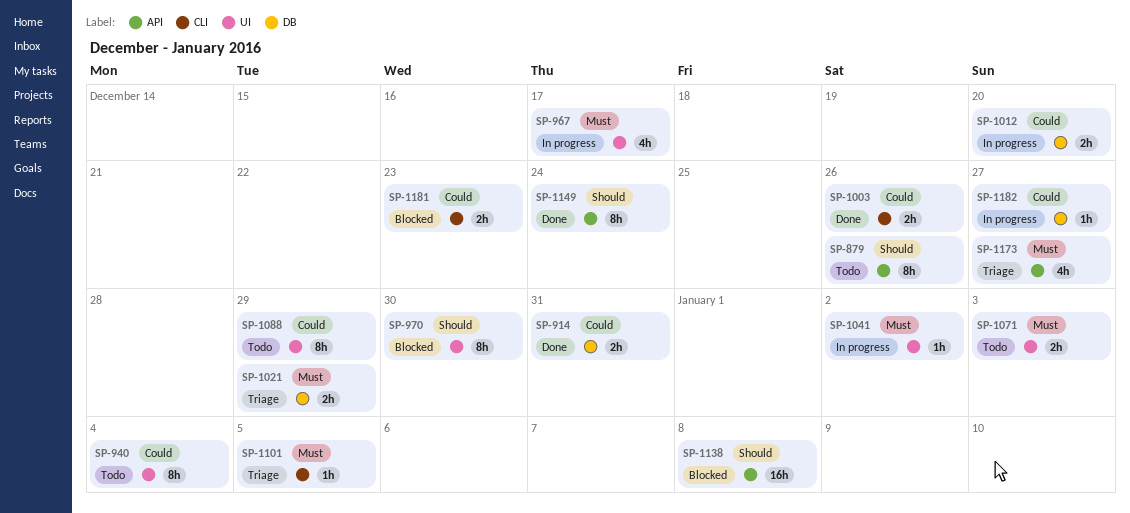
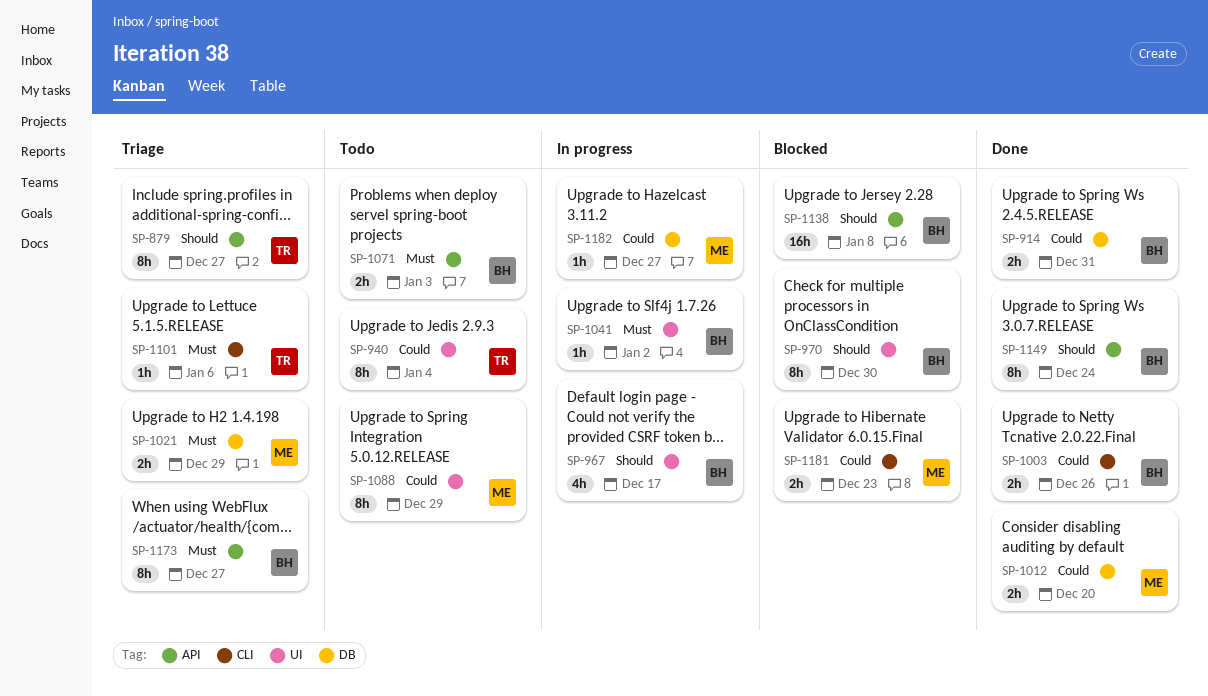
SP-879, status: Todo -> Triage
SP-879, due: Dec 26 -> Dec 27
SP-967, priority: Must -> Should
SP-1012, status: In progress -> Done
SP-1071, label: UI -> API
SP-1101, due: Jan 5 -> Jan 6
SP-1173, estimate: 4h -> 8h

